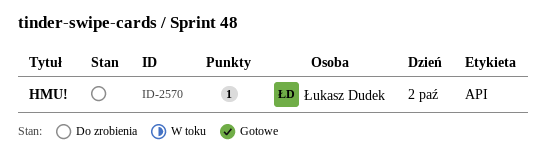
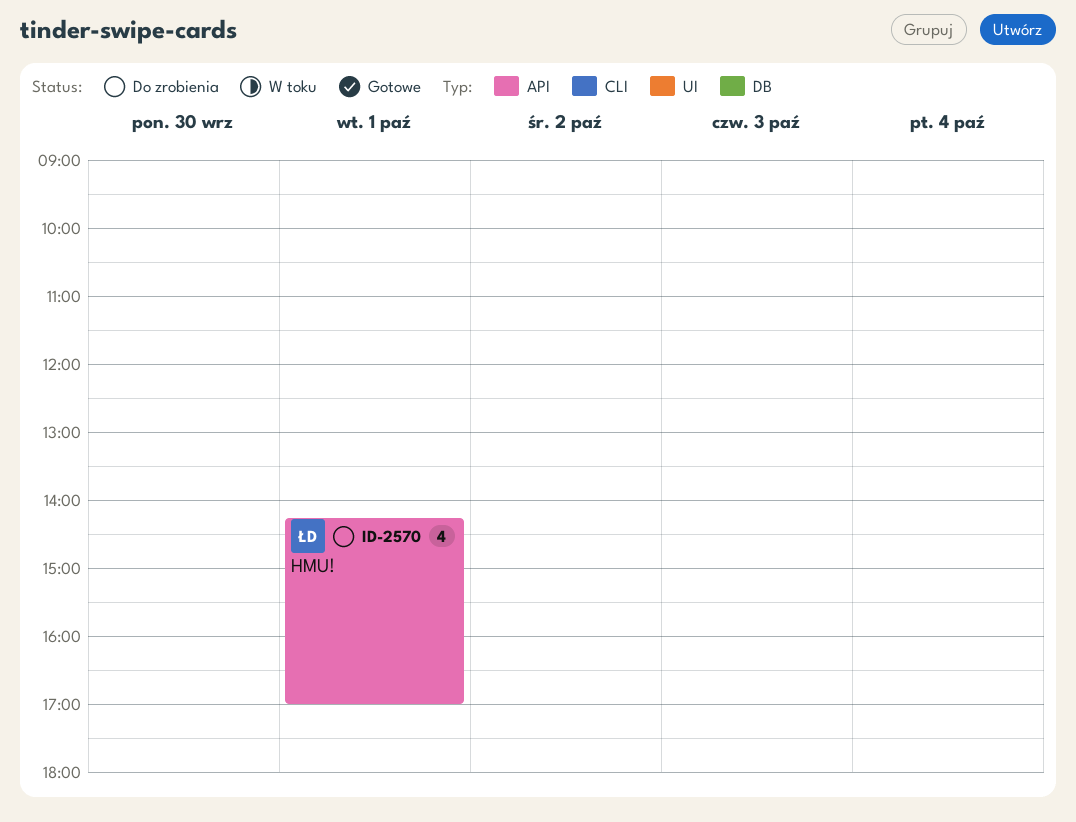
ID-2570, estimate: 1 -> 4
ID-2570, day: Oct 2 -> Oct 1

